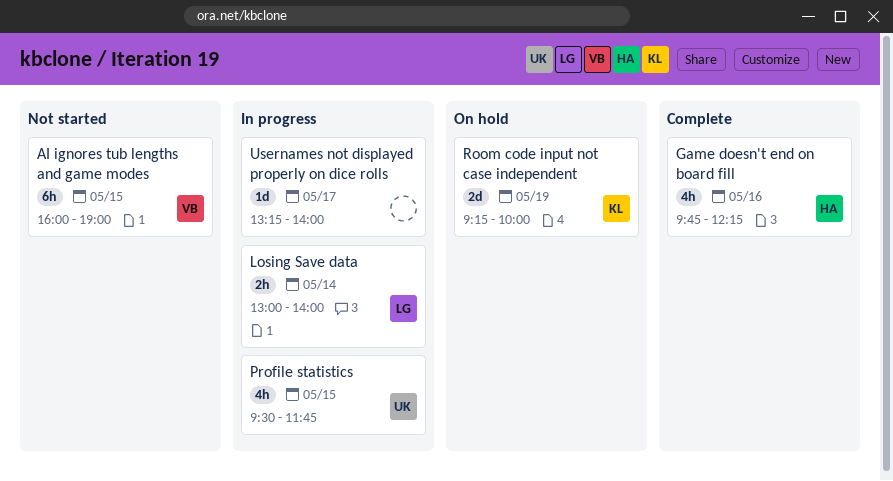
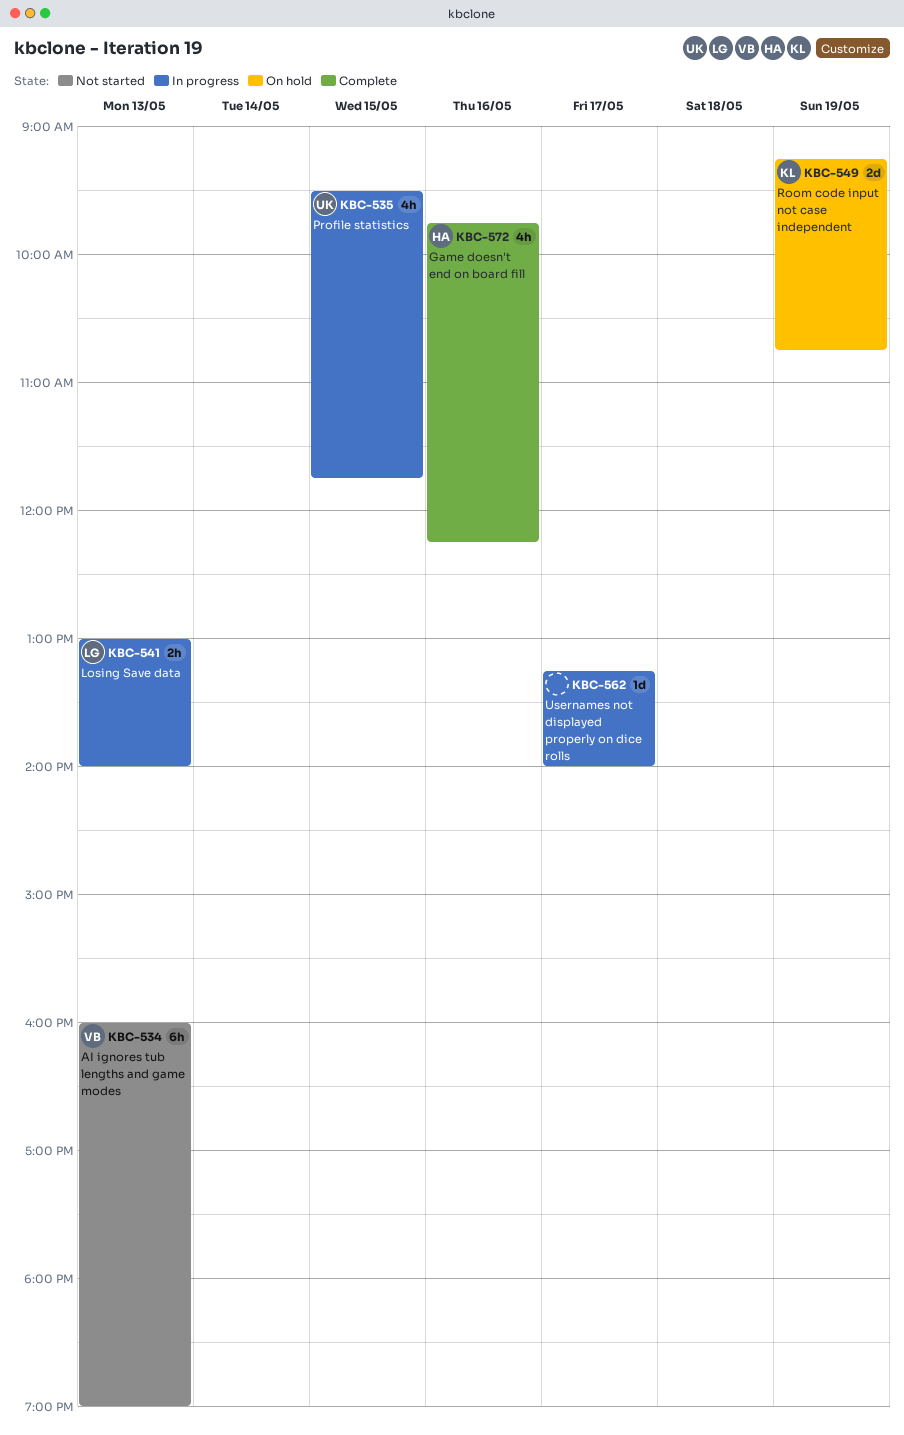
AI ignores tub lengths and game modes, day: May 15 -> May 13
Losing Save data, day: May 14 -> May 13
Room code input not case independent, ends: 10:00 -> 10:45

